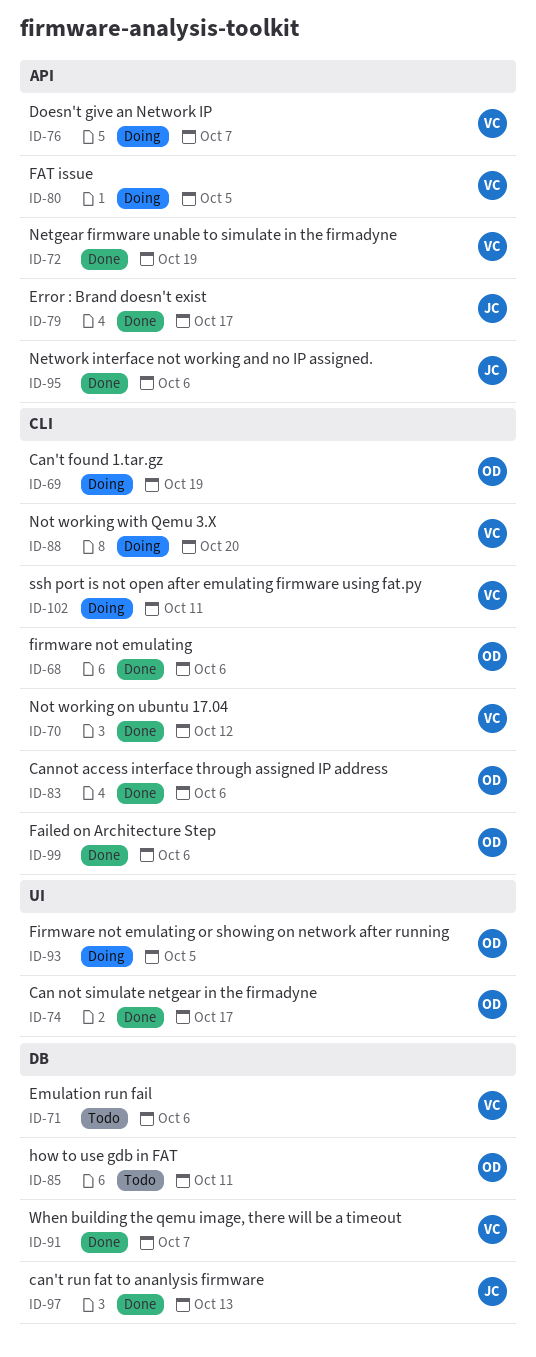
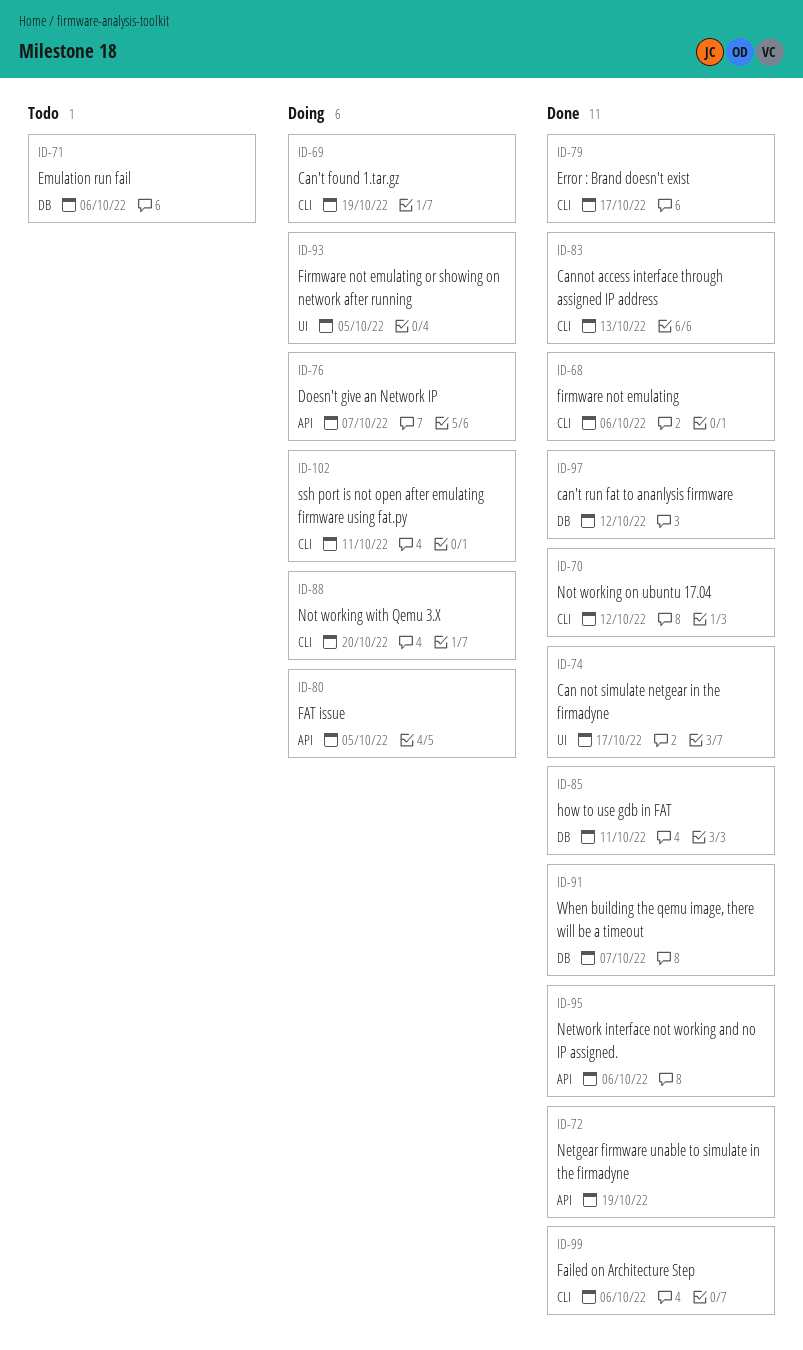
ID-79, label: API -> CLI
ID-83, due: Oct 6 -> Oct 13
ID-85, status: Todo -> Done
ID-97, due: Oct 13 -> Oct 12

